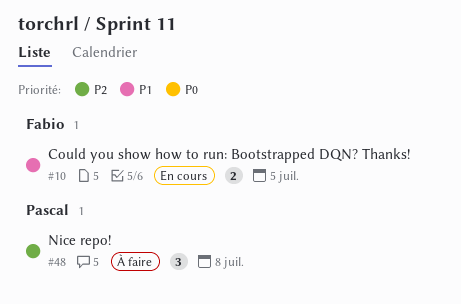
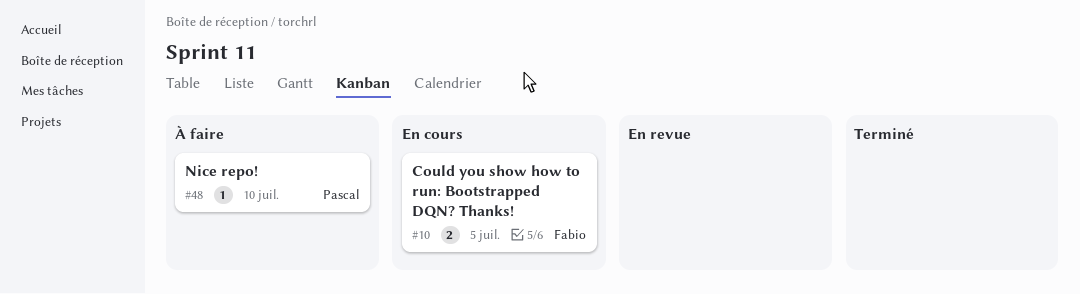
#48, estimate: 3 -> 1
#48, due: Jul 8 -> Jul 10

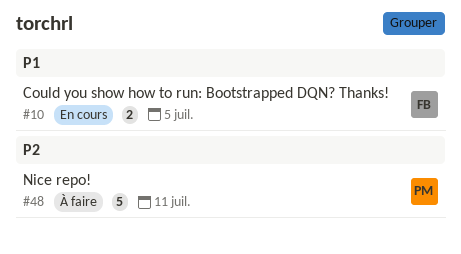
#48, estimate: 1 -> 5
#48, due: Jul 10 -> Jul 11

